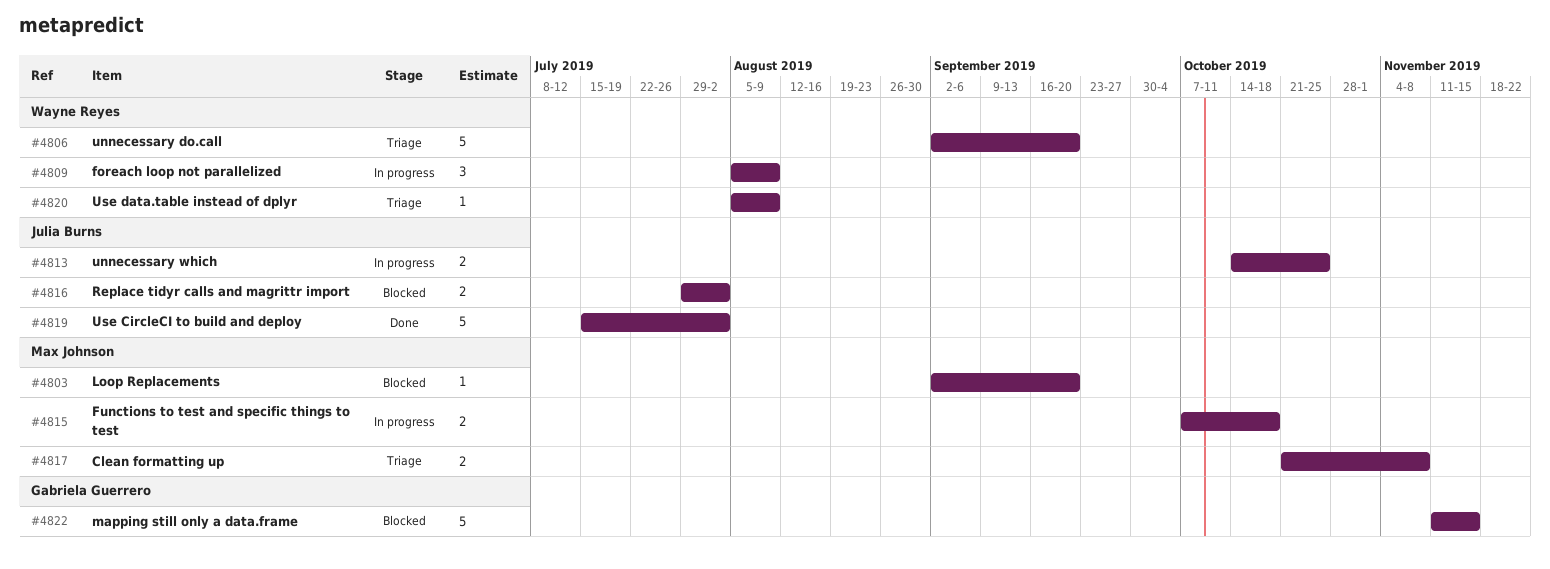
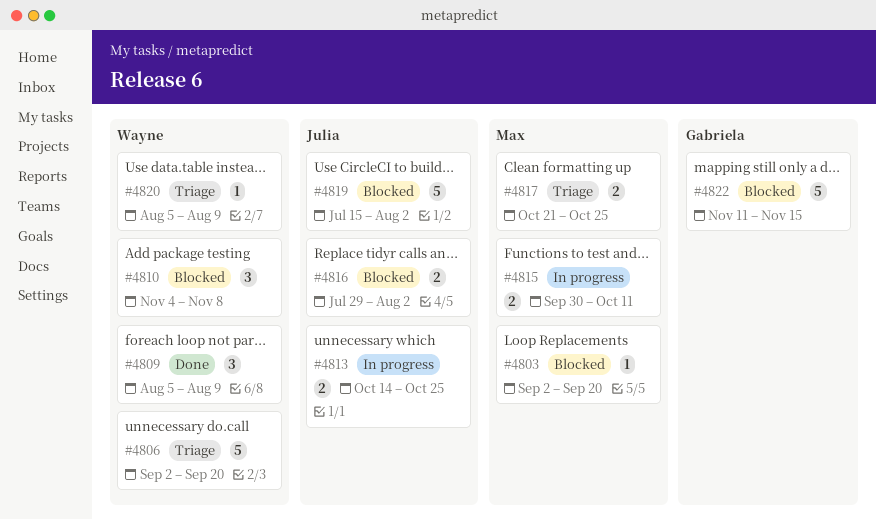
#4809, status: In progress -> Done
#4810: none -> present
#4815, start: Oct 7 -> Sep 30
#4815, due: Oct 18 -> Oct 11
#4817, due: Nov 8 -> Oct 25
#4819, status: Done -> Blocked

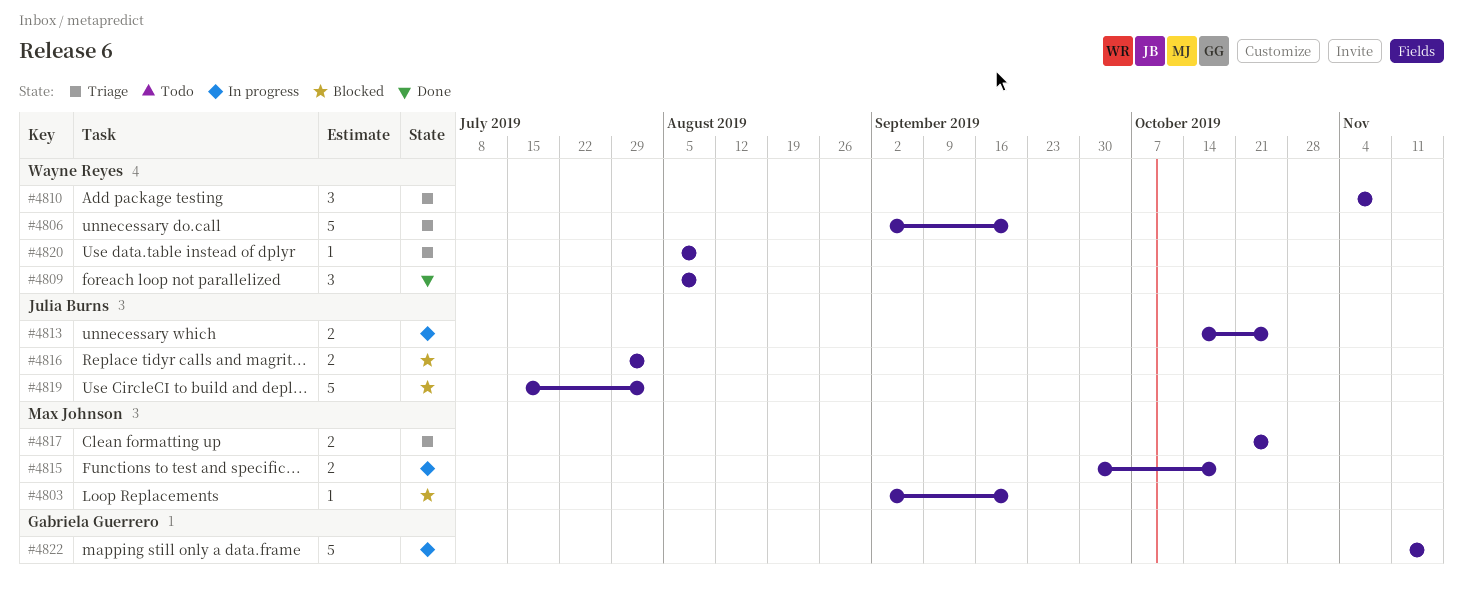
#4810, status: Blocked -> Triage
#4815, due: Oct 11 -> Oct 18
#4822, status: Blocked -> In progress

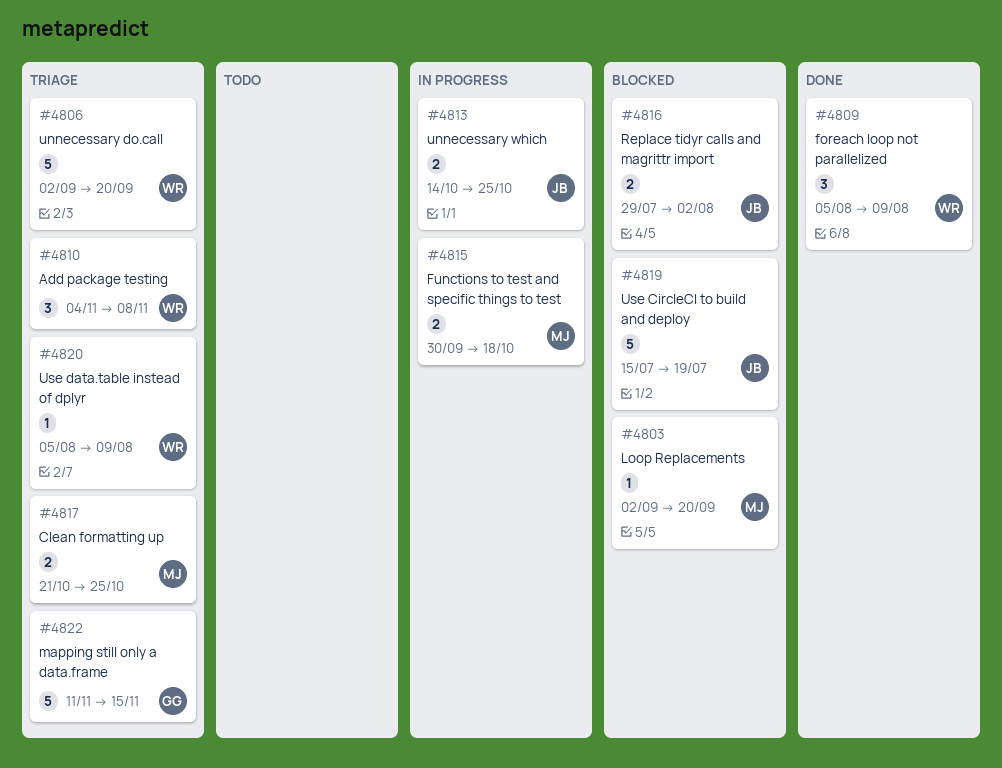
#4819, due: Aug 2 -> Jul 19
#4822, status: In progress -> Triage

